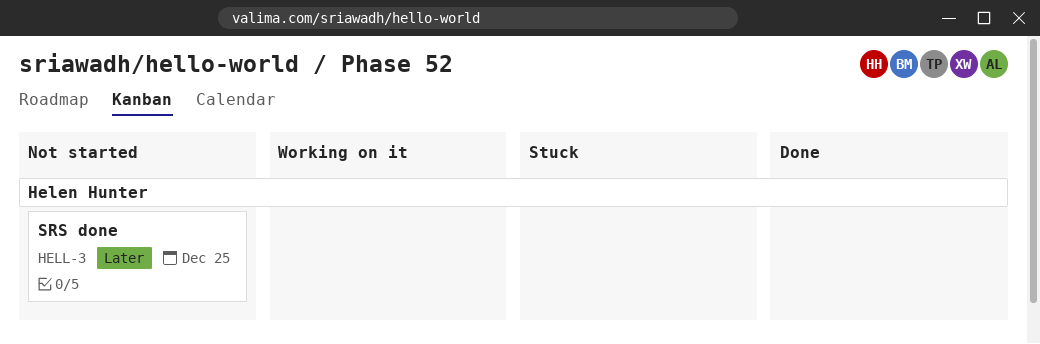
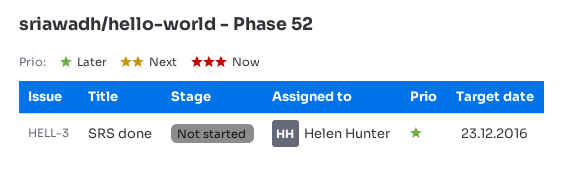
HELL-3, due: Dec 25 -> Dec 23

